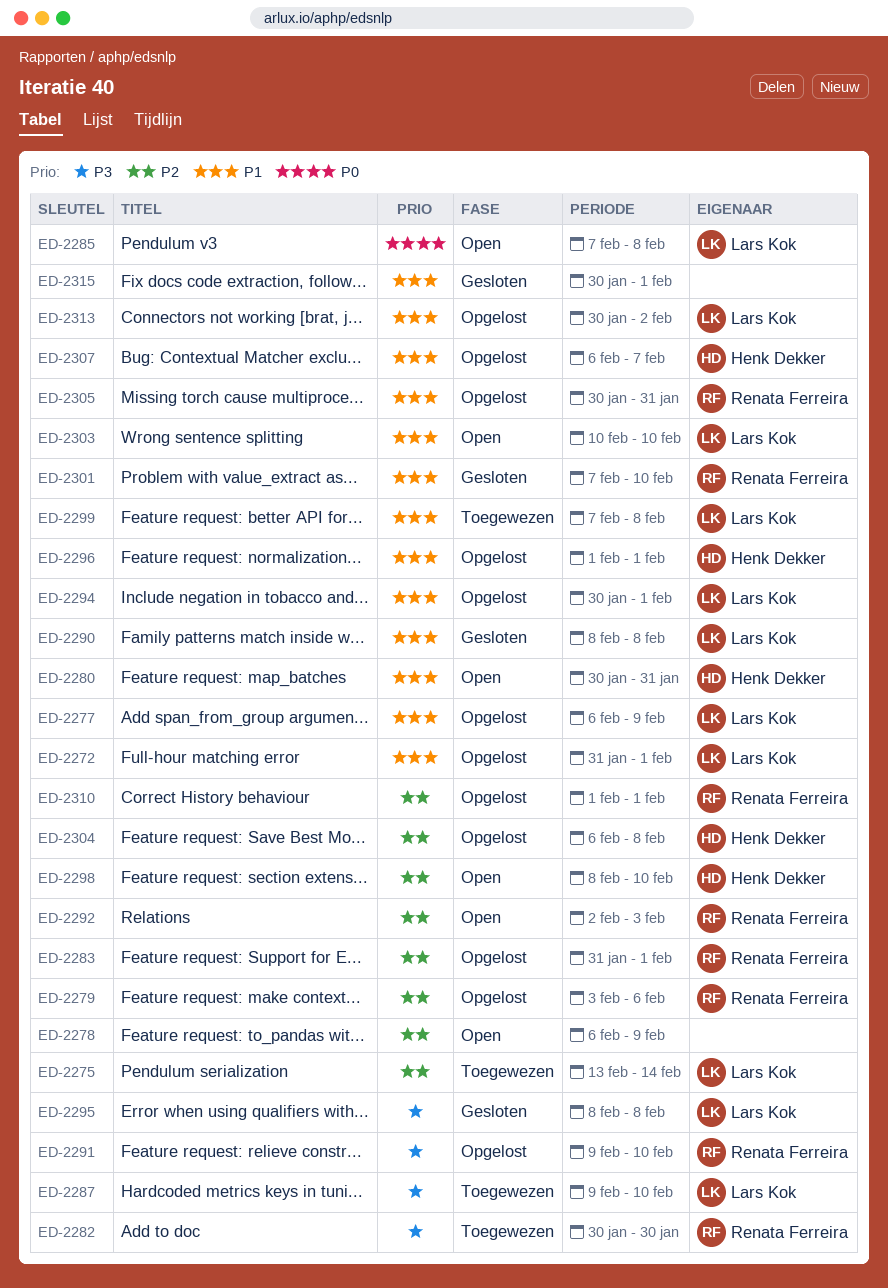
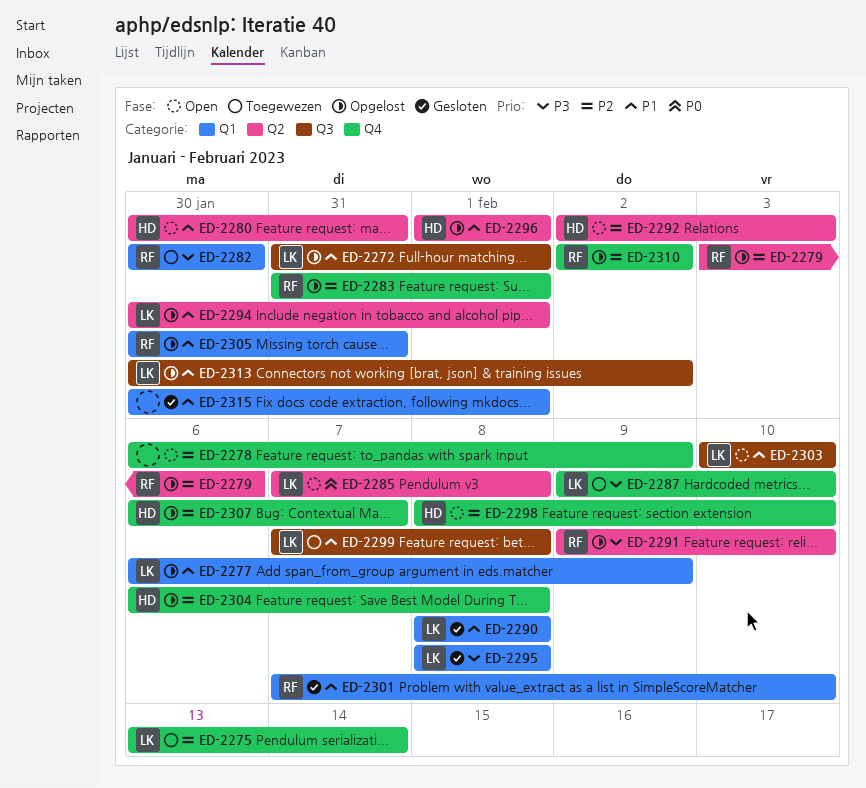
ED-2292, owner: Renata Ferreira -> Henk Dekker
ED-2307, priority: P1 -> P2
ED-2310, start: Feb 1 -> Feb 2
ED-2310, due: Feb 1 -> Feb 2

